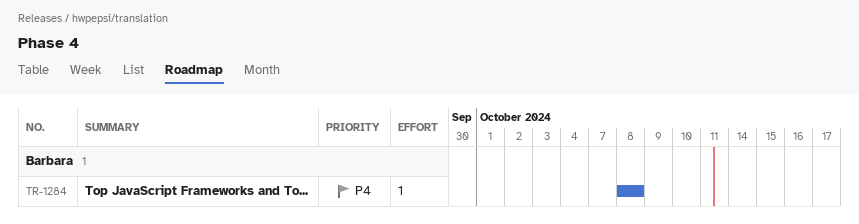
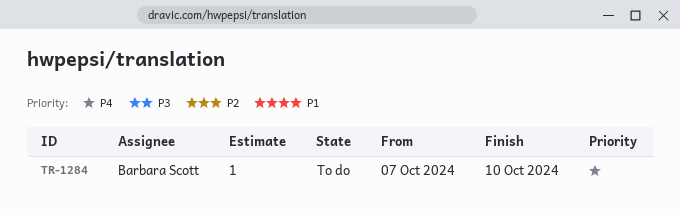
TR-1284, start: Oct 8 -> Oct 7
TR-1284, due: Oct 8 -> Oct 10

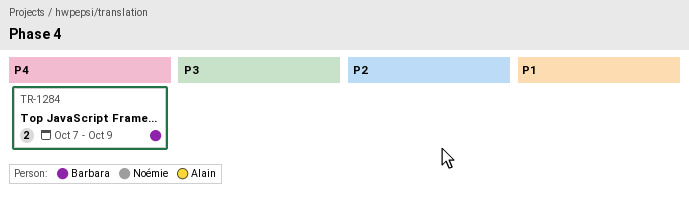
TR-1284, estimate: 1 -> 2
TR-1284, due: Oct 10 -> Oct 9

